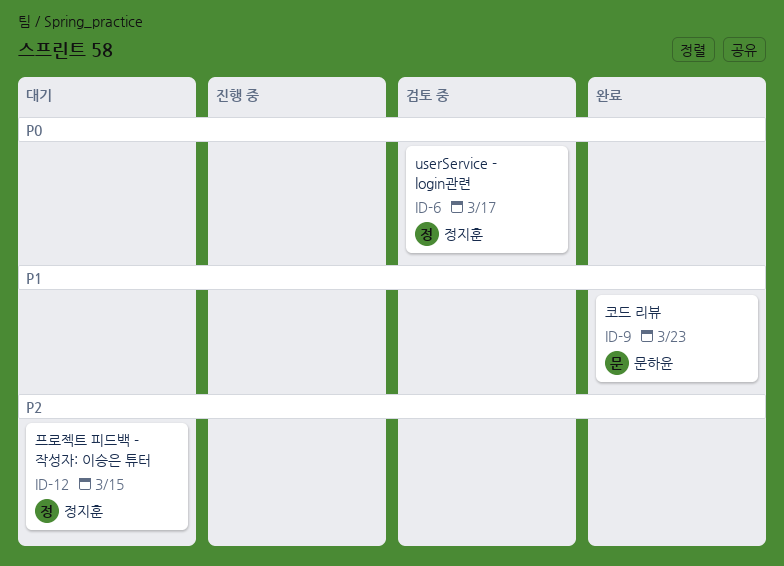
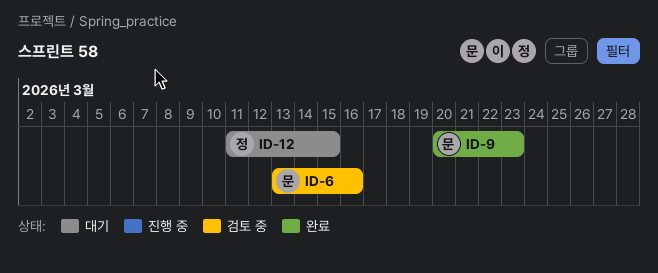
ID-6, owner: 정지훈 -> 문하윤
ID-6, due: Mar 17 -> Mar 16

